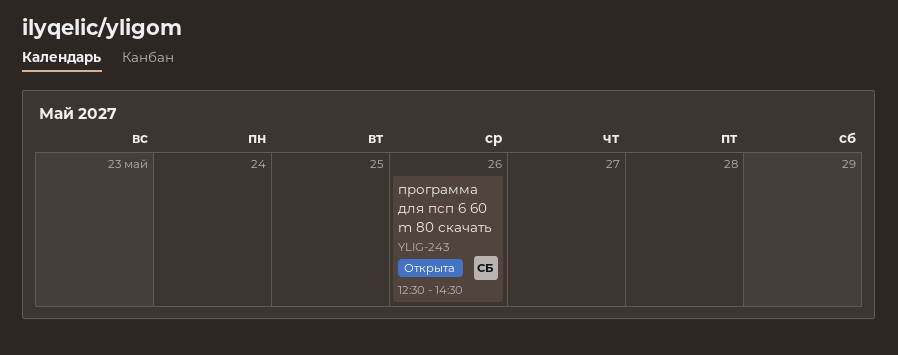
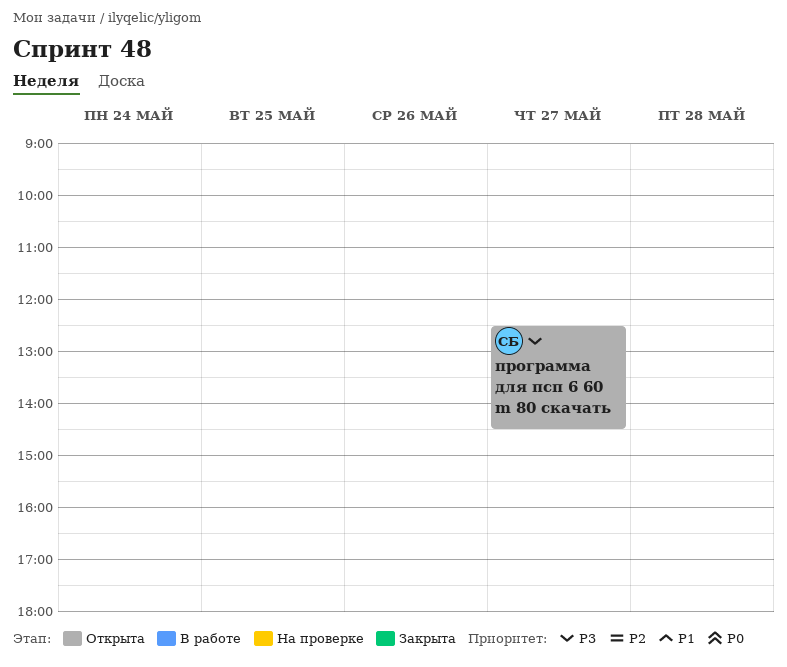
программа для псп 6 60 m 80 скачать, day: May 26 -> May 27

